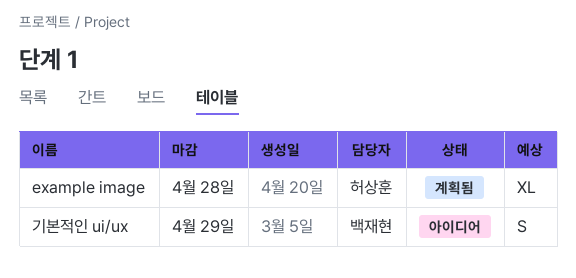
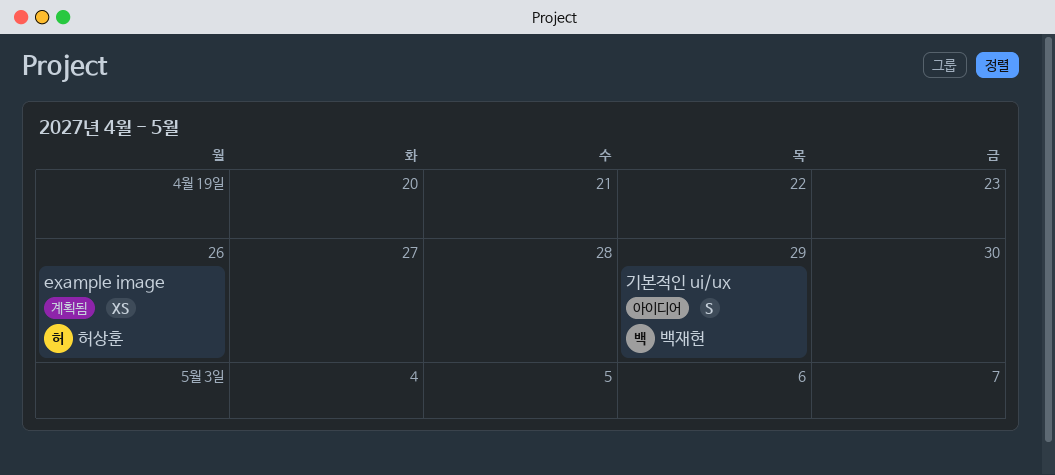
example image, estimate: XL -> XS
example image, due: Apr 28 -> Apr 26

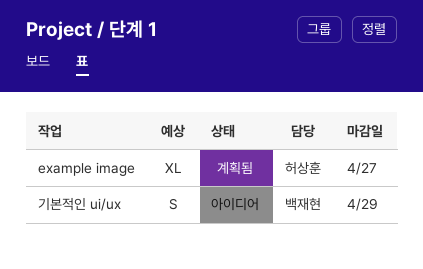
example image, estimate: XS -> XL
example image, due: Apr 26 -> Apr 27

